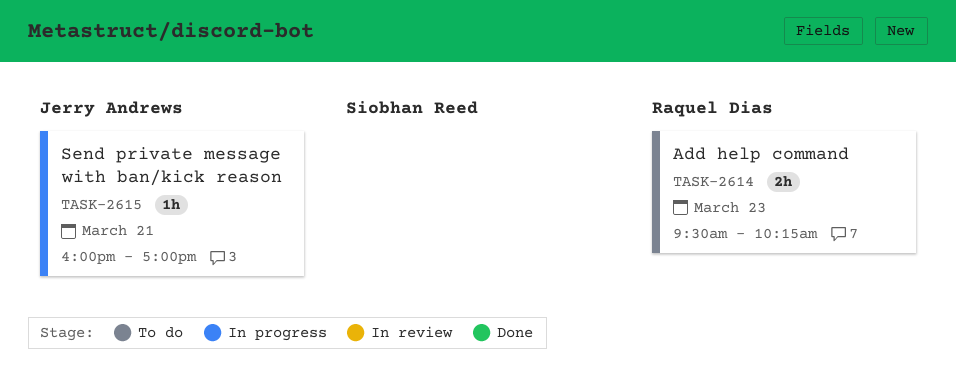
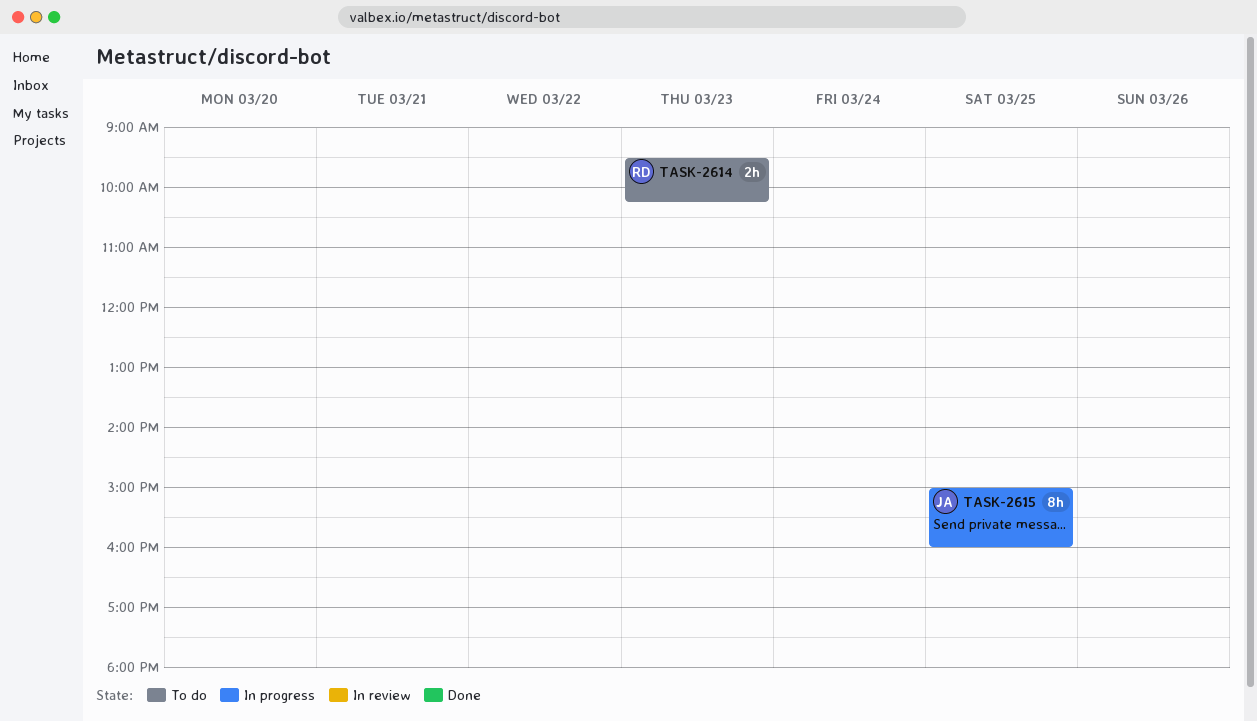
TASK-2615, estimate: 1h -> 8h
TASK-2615, day: Mar 21 -> Mar 25
TASK-2615, begins: 16:00 -> 15:00
TASK-2615, ends: 17:00 -> 16:00

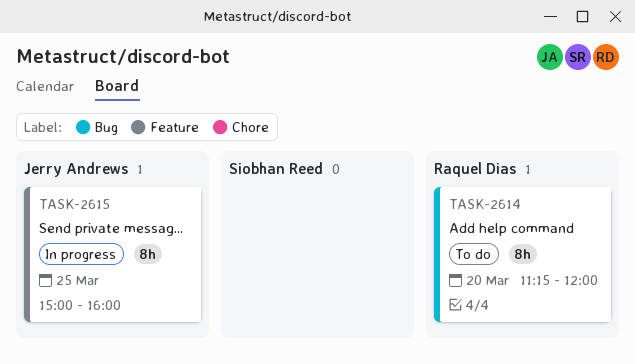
TASK-2614, estimate: 2h -> 8h
TASK-2614, day: Mar 23 -> Mar 20
TASK-2614, begins: 09:30 -> 11:15
TASK-2614, ends: 10:15 -> 12:00

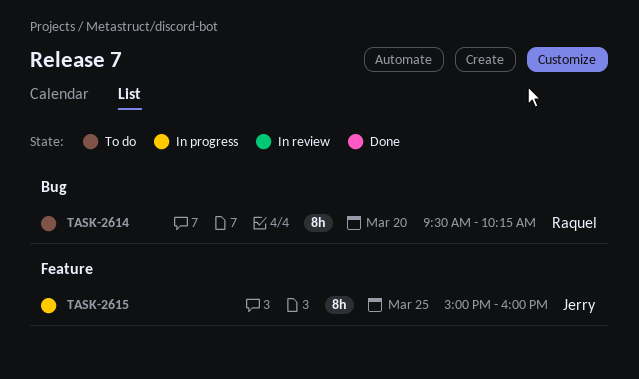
TASK-2614, begins: 11:15 -> 09:30
TASK-2614, ends: 12:00 -> 10:15

